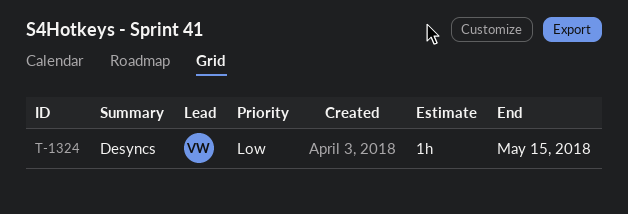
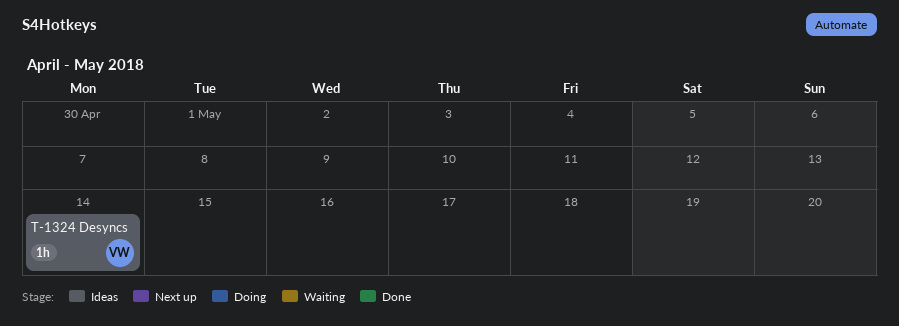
T-1324, due: May 15 -> May 14

